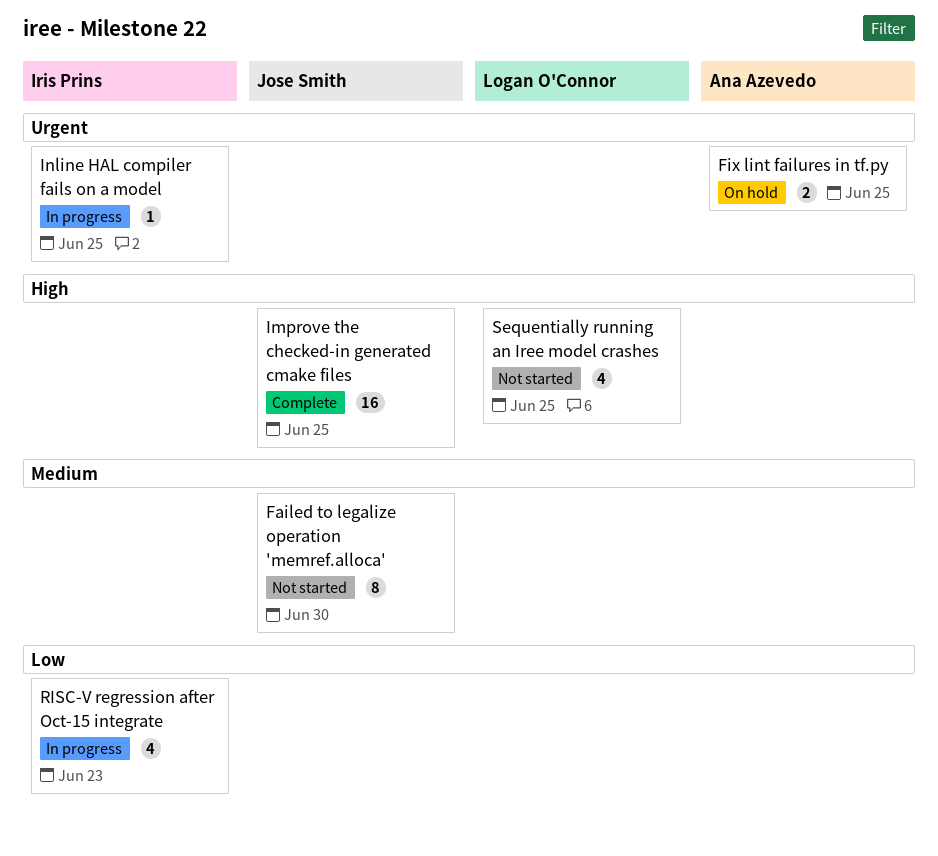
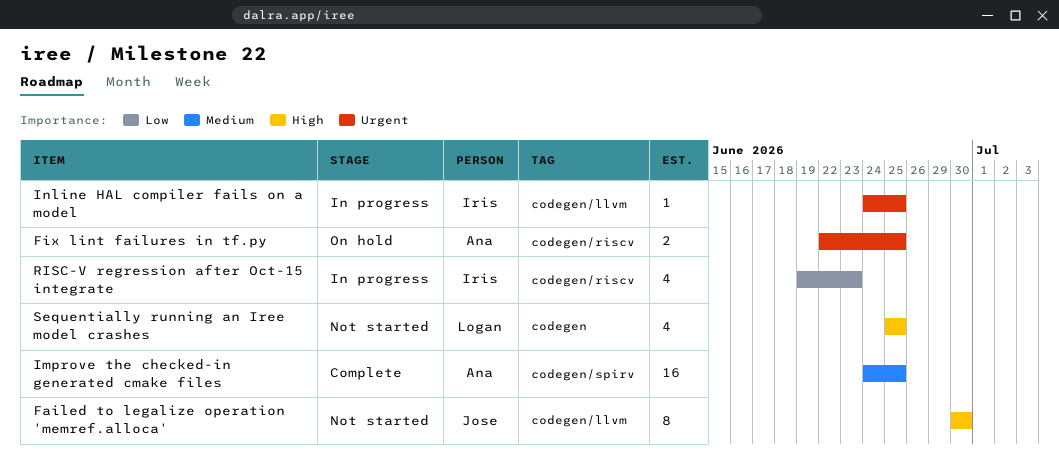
Failed to legalize operation 'memref.alloca', priority: Medium -> High
Improve the checked-in generated cmake files, owner: Jose Smith -> Ana Azevedo
Improve the checked-in generated cmake files, priority: High -> Medium

